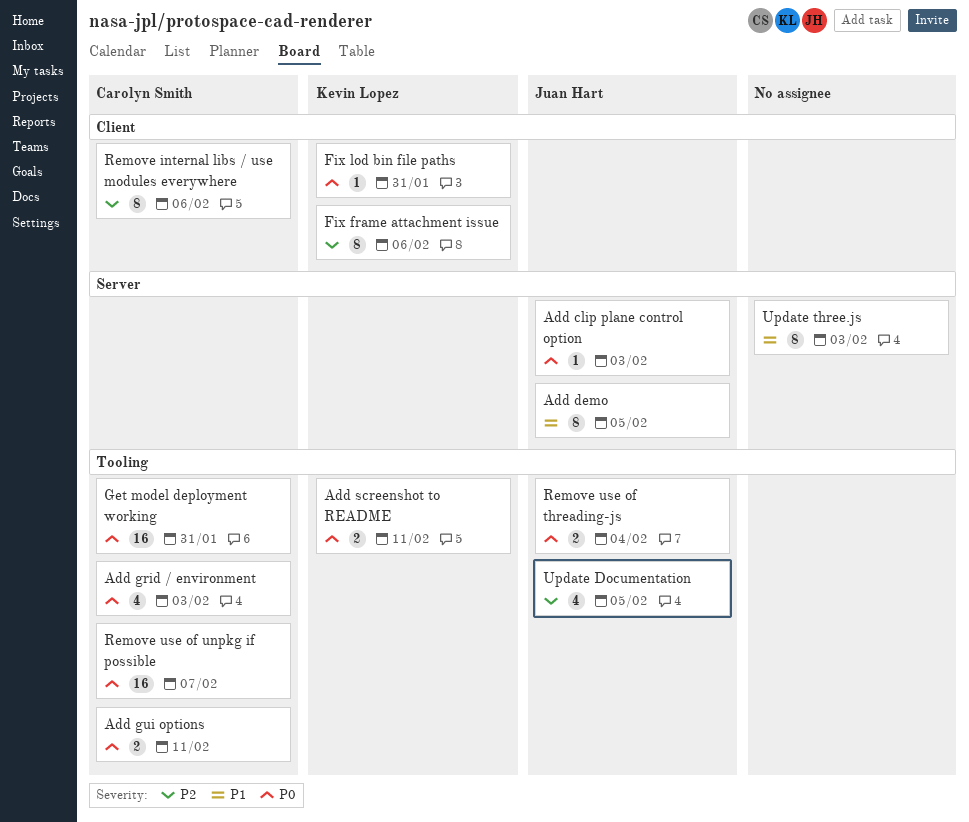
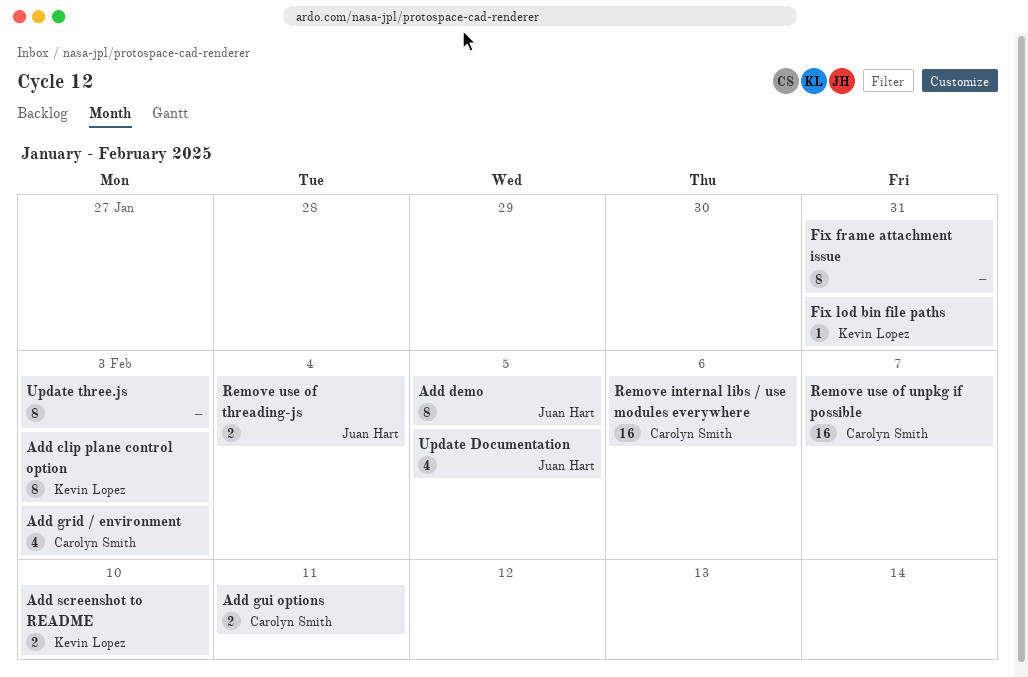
Add clip plane control option, owner: Juan Hart -> Kevin Lopez
Add clip plane control option, estimate: 1 -> 8
Add screenshot to README, due: Feb 11 -> Feb 10
Fix frame attachment issue, owner: Kevin Lopez -> none
Fix frame attachment issue, due: Feb 6 -> Jan 31
Get model deployment working: present -> none
Remove internal libs / use modules everywhere, estimate: 8 -> 16

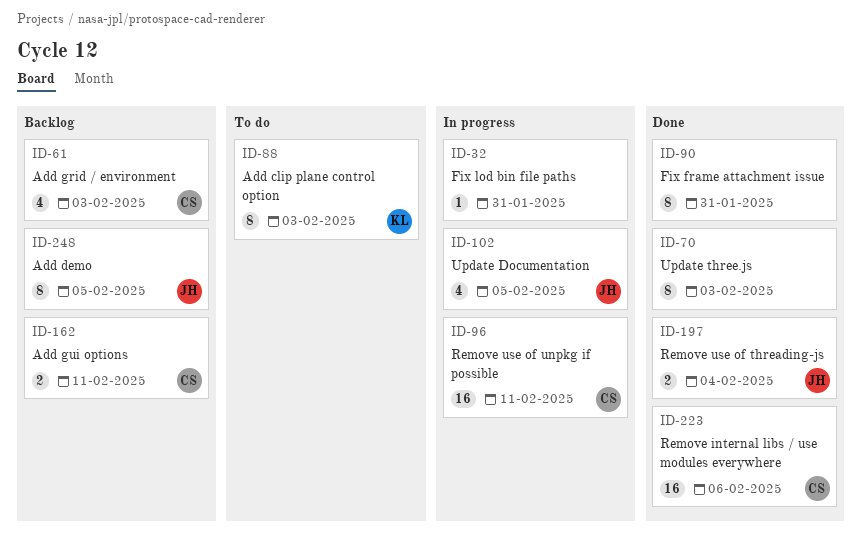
Add screenshot to README: present -> none
Fix lod bin file paths, owner: Kevin Lopez -> none
Remove use of unpkg if possible, due: Feb 7 -> Feb 11

